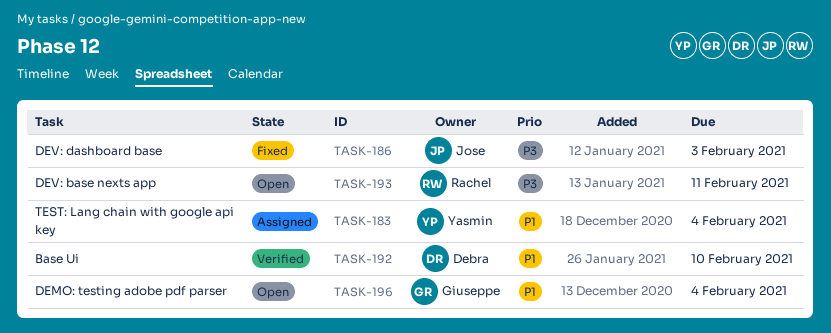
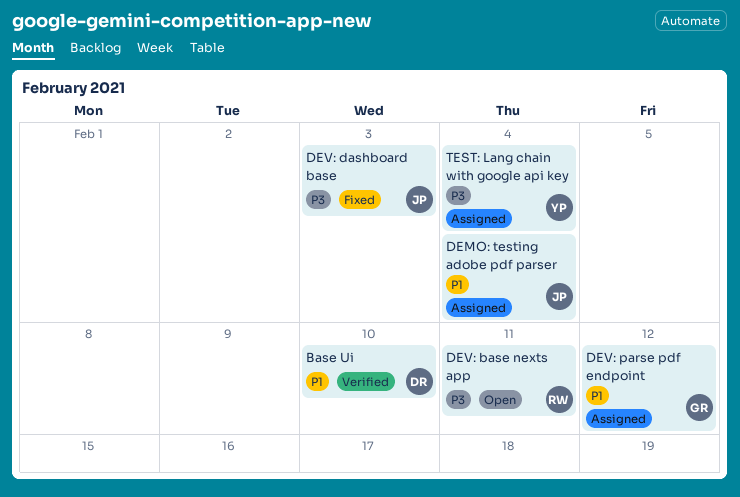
DEMO: testing adobe pdf parser, status: Open -> Assigned
DEMO: testing adobe pdf parser, owner: Giuseppe -> Jose
DEV: parse pdf endpoint: none -> present
TEST: Lang chain with google api key, priority: P1 -> P3

